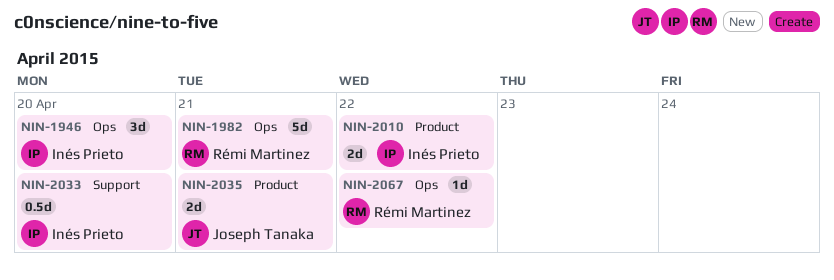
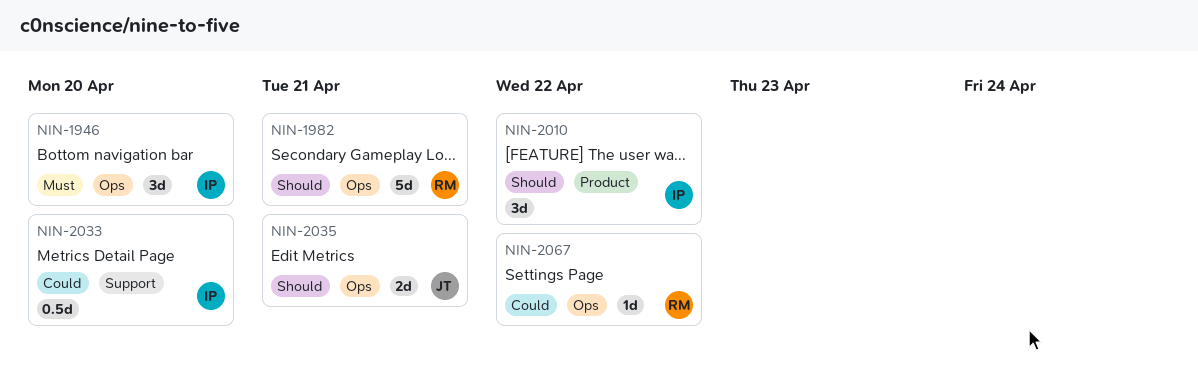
NIN-2010, estimate: 2d -> 3d
NIN-2035, label: Product -> Ops

